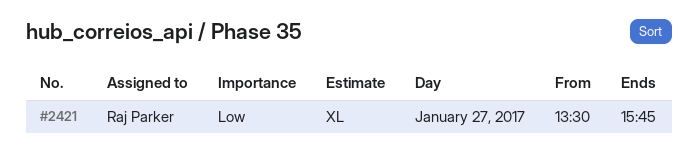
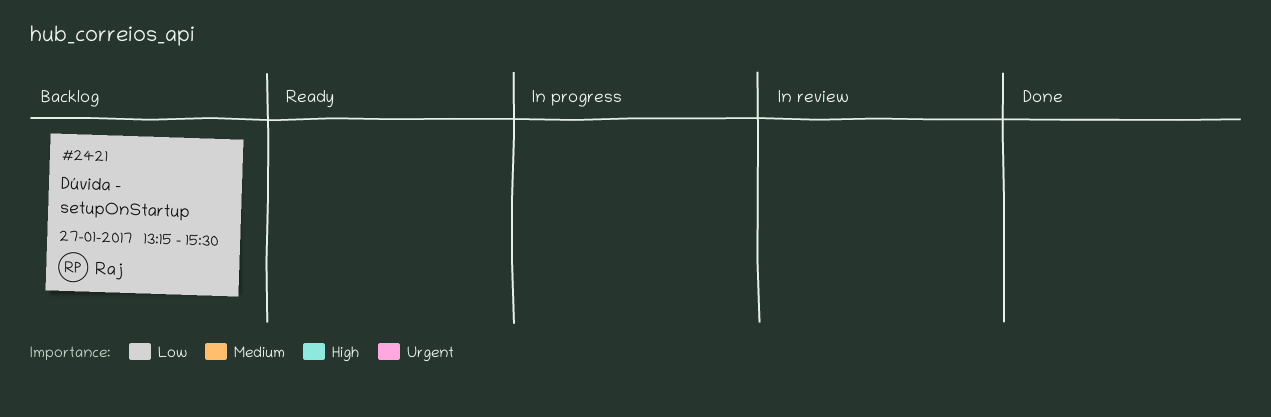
#2421, begins: 13:30 -> 13:15
#2421, ends: 15:45 -> 15:30

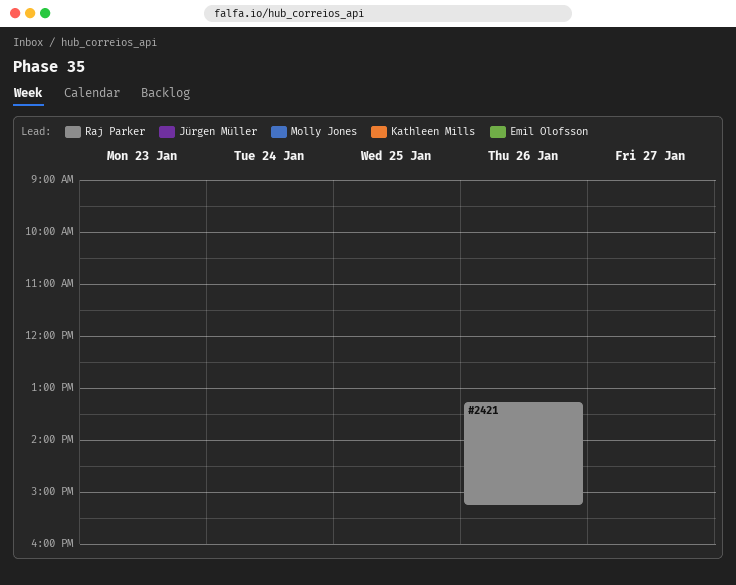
#2421, day: Jan 27 -> Jan 26
#2421, ends: 15:30 -> 15:15

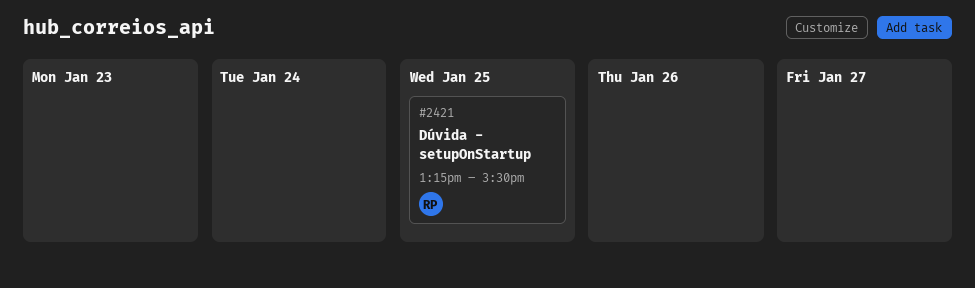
#2421, day: Jan 26 -> Jan 25
#2421, ends: 15:15 -> 15:30

